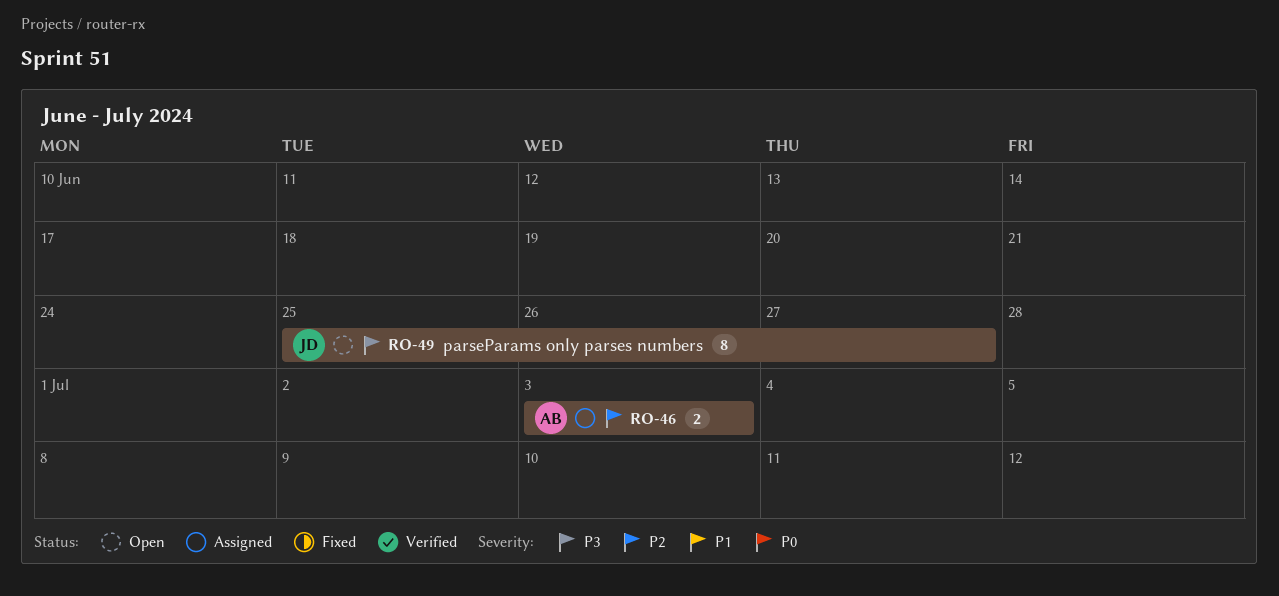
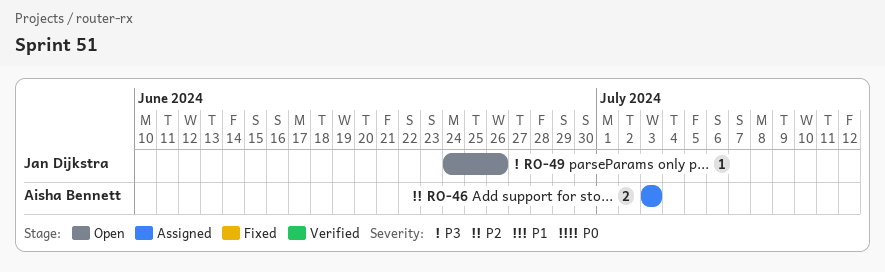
RO-49, estimate: 8 -> 1
RO-49, start: Jun 25 -> Jun 24
RO-49, due: Jun 27 -> Jun 26

